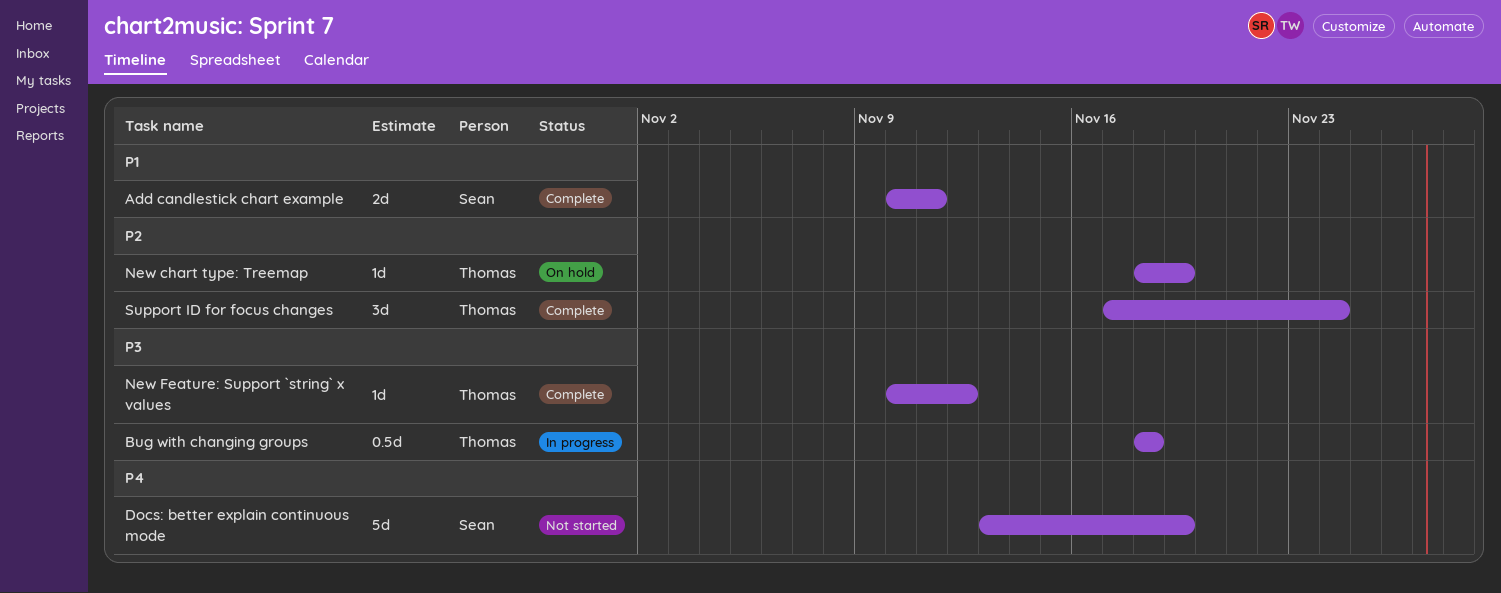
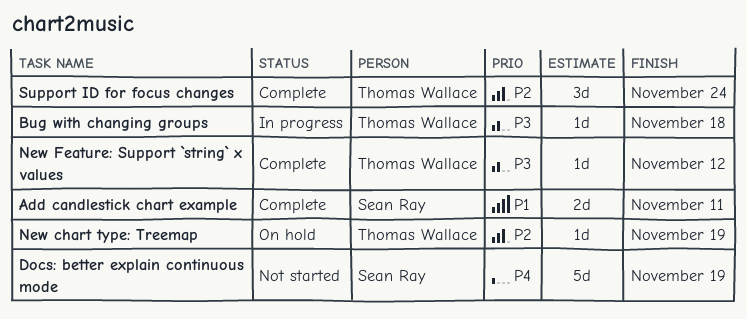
Bug with changing groups, estimate: 0.5d -> 1d

